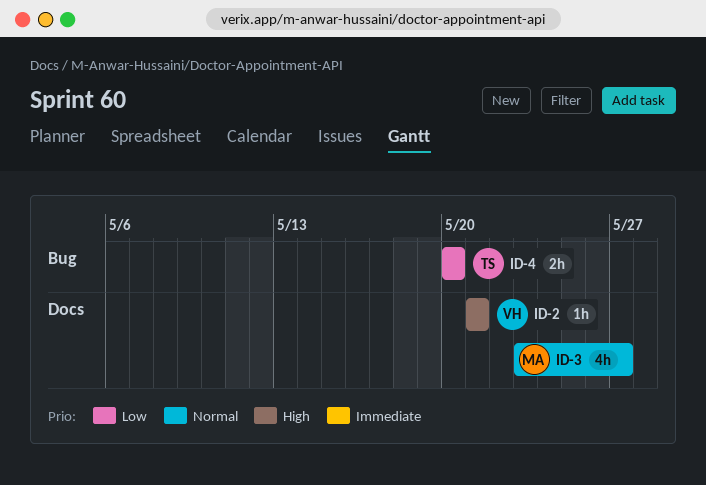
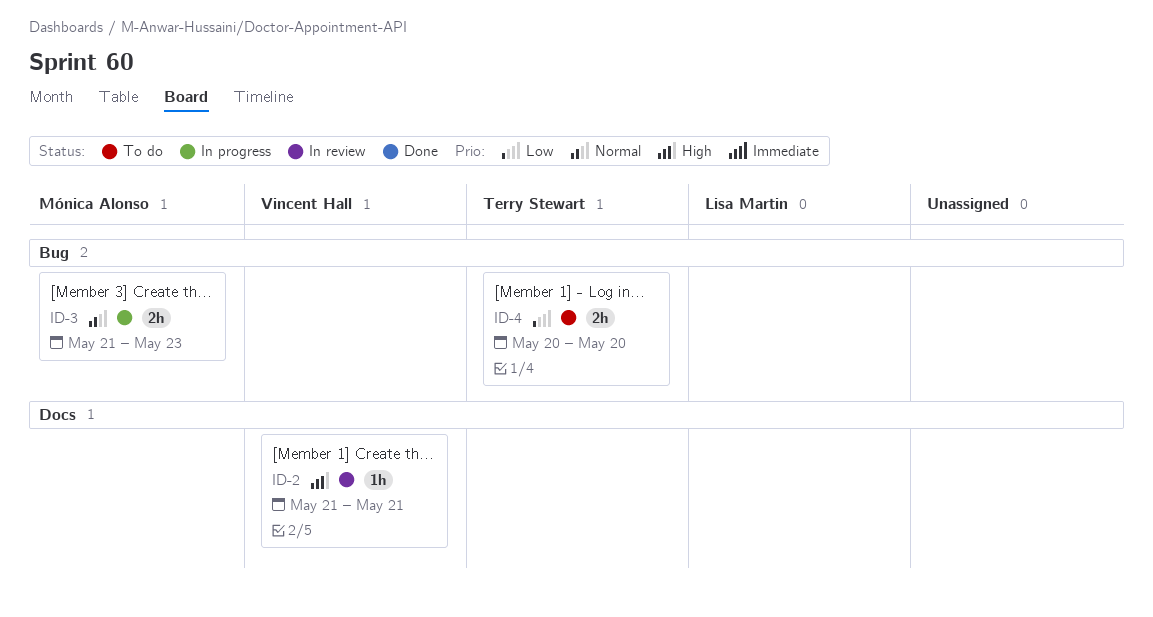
ID-3, label: Docs -> Bug
ID-3, estimate: 4h -> 2h
ID-3, start: May 23 -> May 21
ID-3, due: May 27 -> May 23

